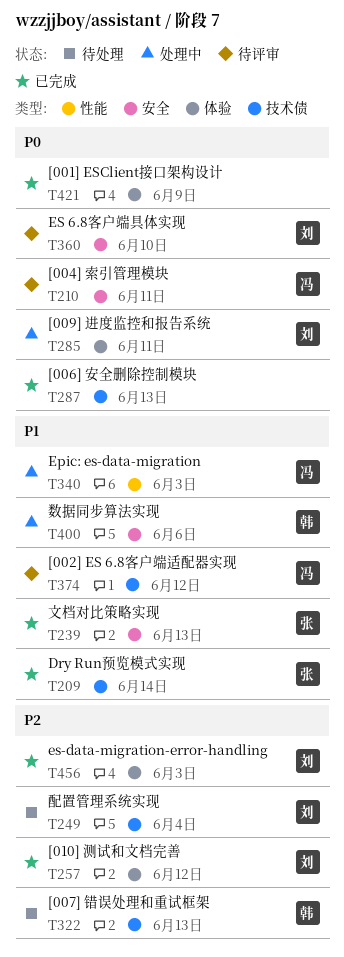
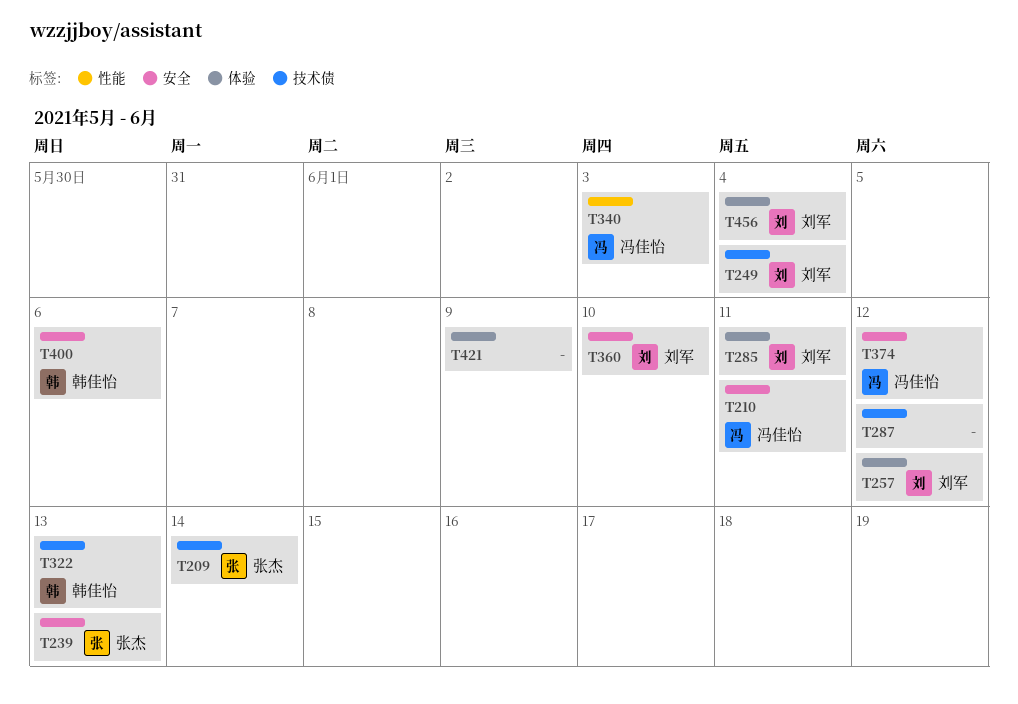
T287, due: Jun 13 -> Jun 12
T374, label: 技术债 -> 安全
T456, due: Jun 3 -> Jun 4

